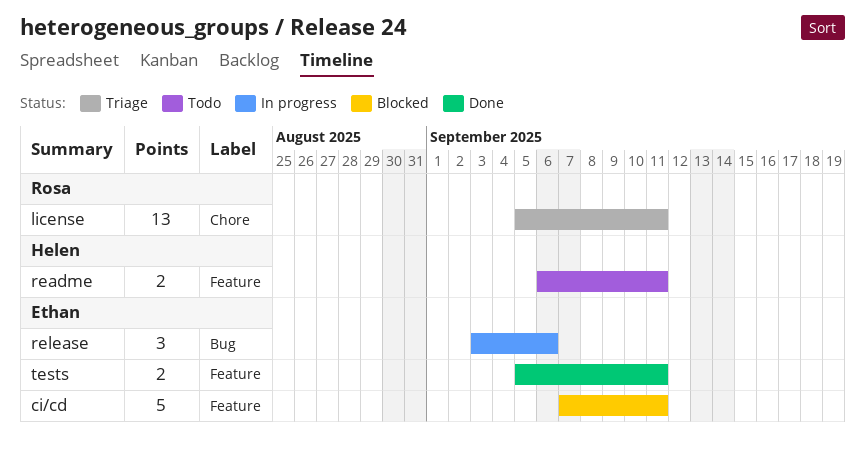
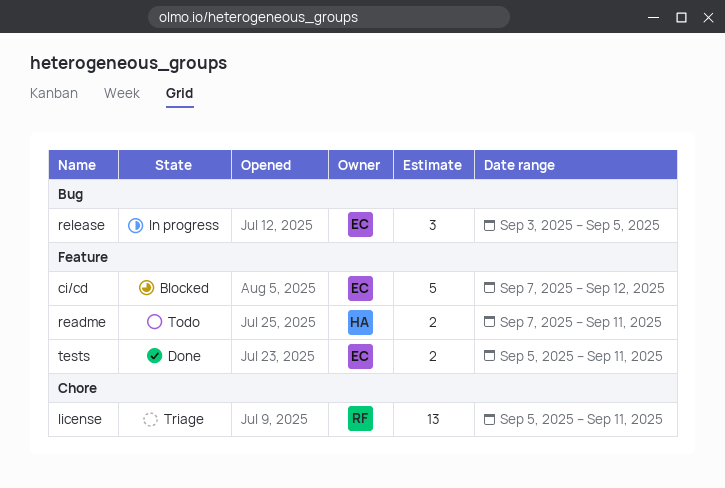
ci/cd, due: Sep 11 -> Sep 12
readme, start: Sep 6 -> Sep 7
release, due: Sep 6 -> Sep 5

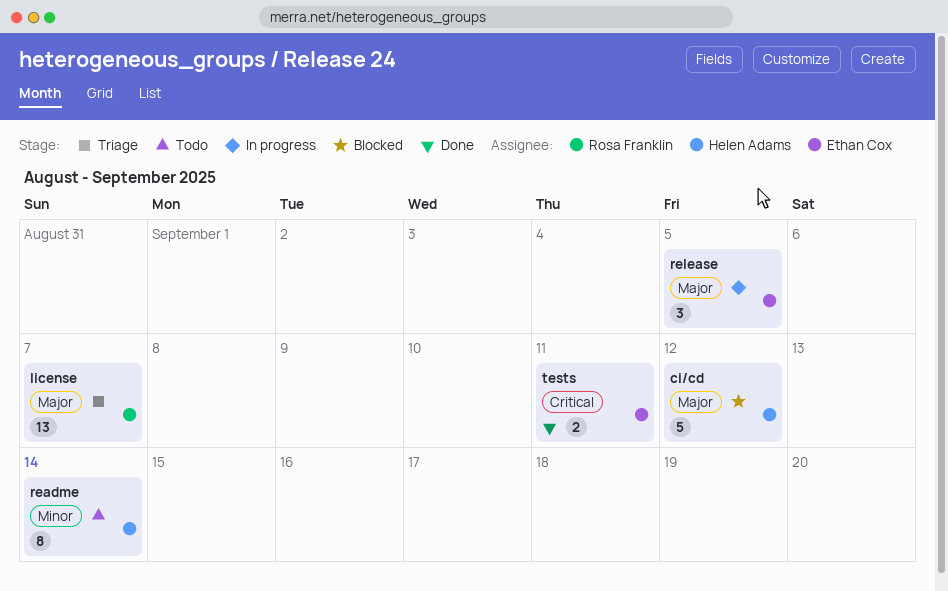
ci/cd, owner: Ethan Cox -> Helen Adams
license, due: Sep 11 -> Sep 7
readme, estimate: 2 -> 8
readme, due: Sep 11 -> Sep 14

